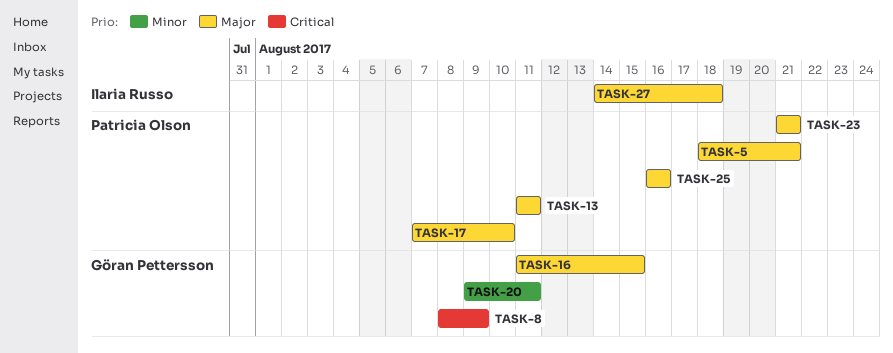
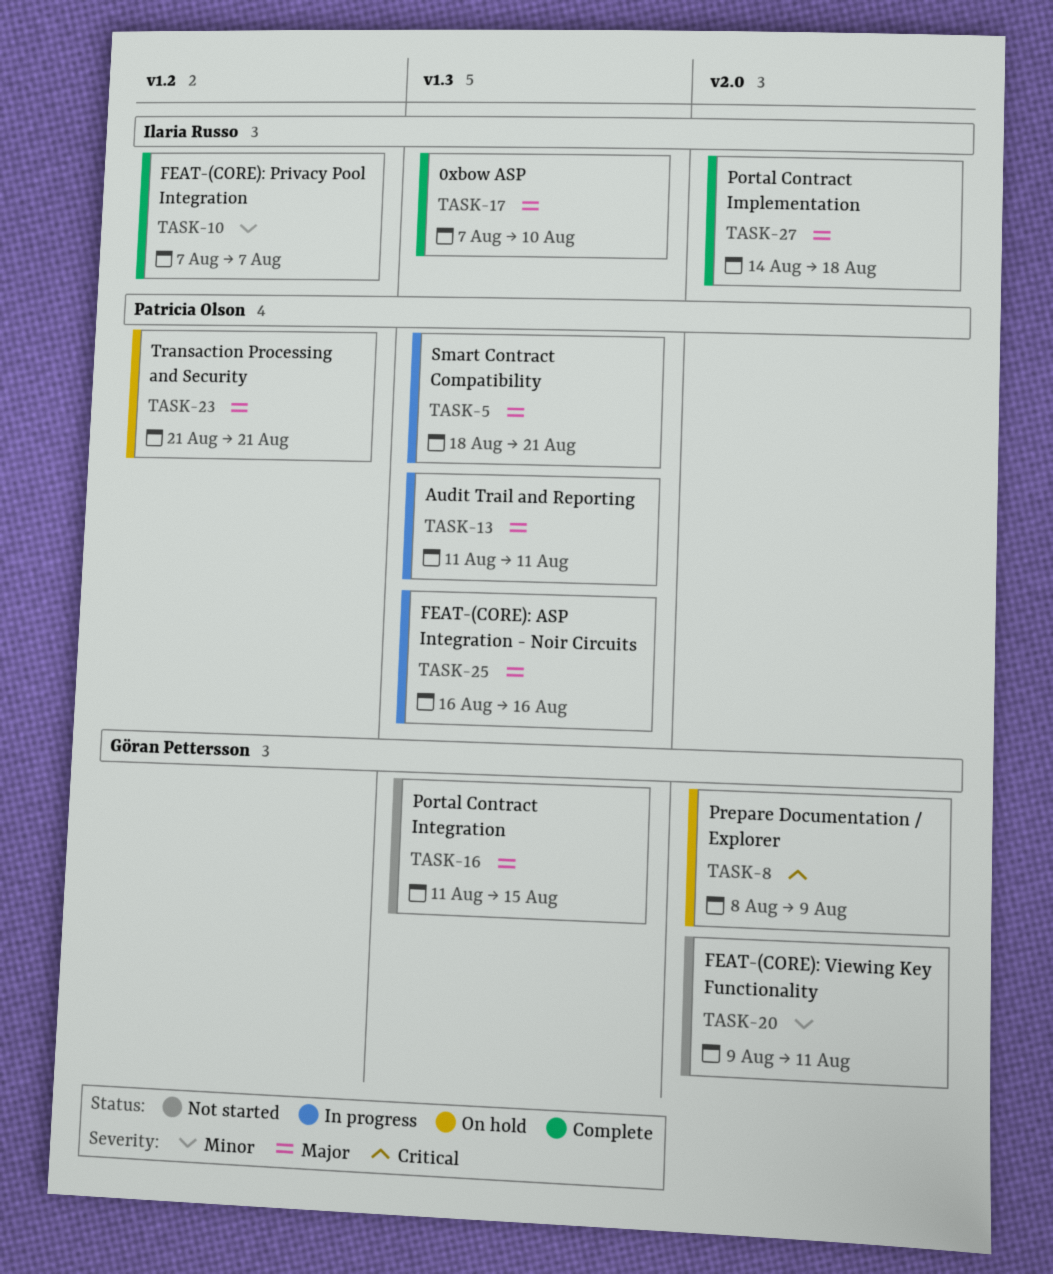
TASK-10: none -> present
TASK-17, owner: Patricia Olson -> Ilaria Russo

